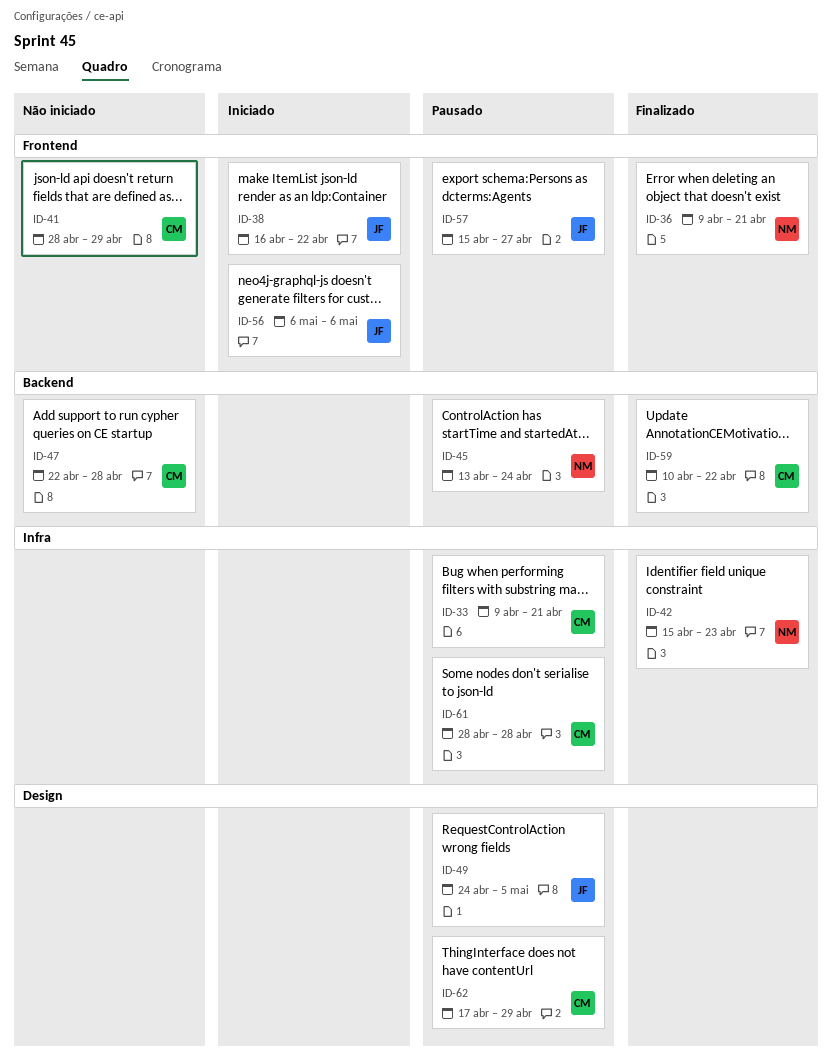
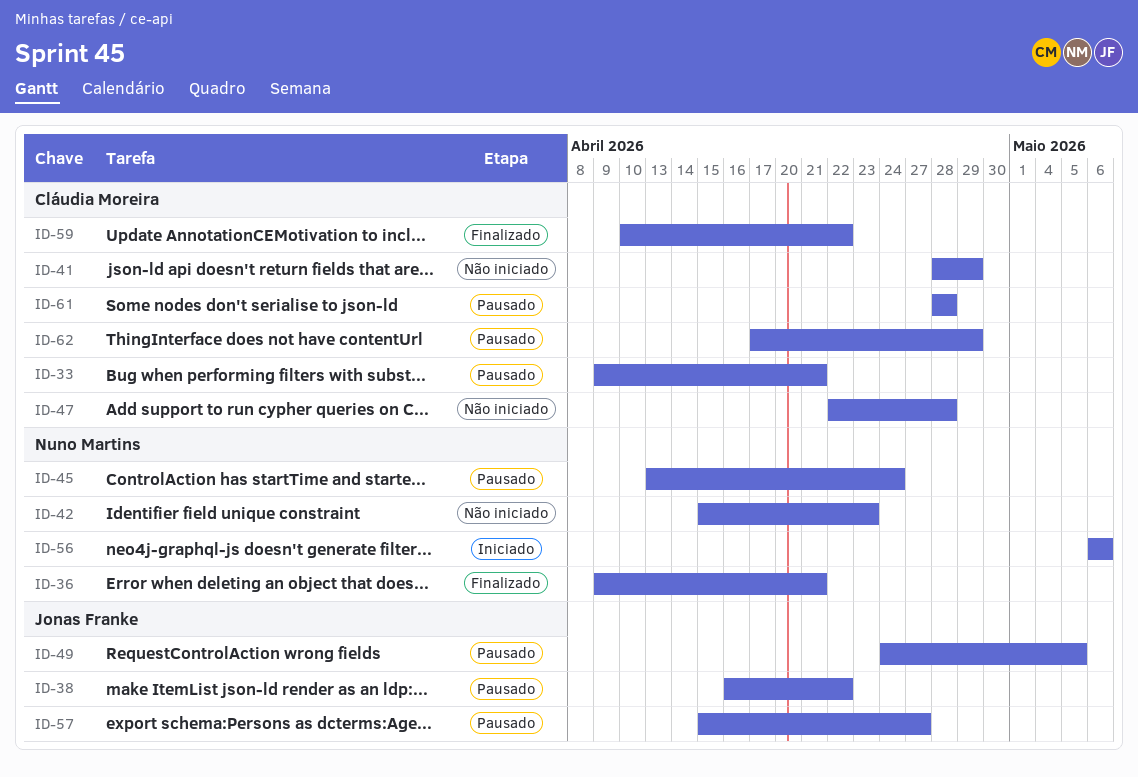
ID-38, status: Iniciado -> Pausado
ID-42, status: Finalizado -> Não iniciado
ID-56, owner: Jonas Franke -> Nuno Martins

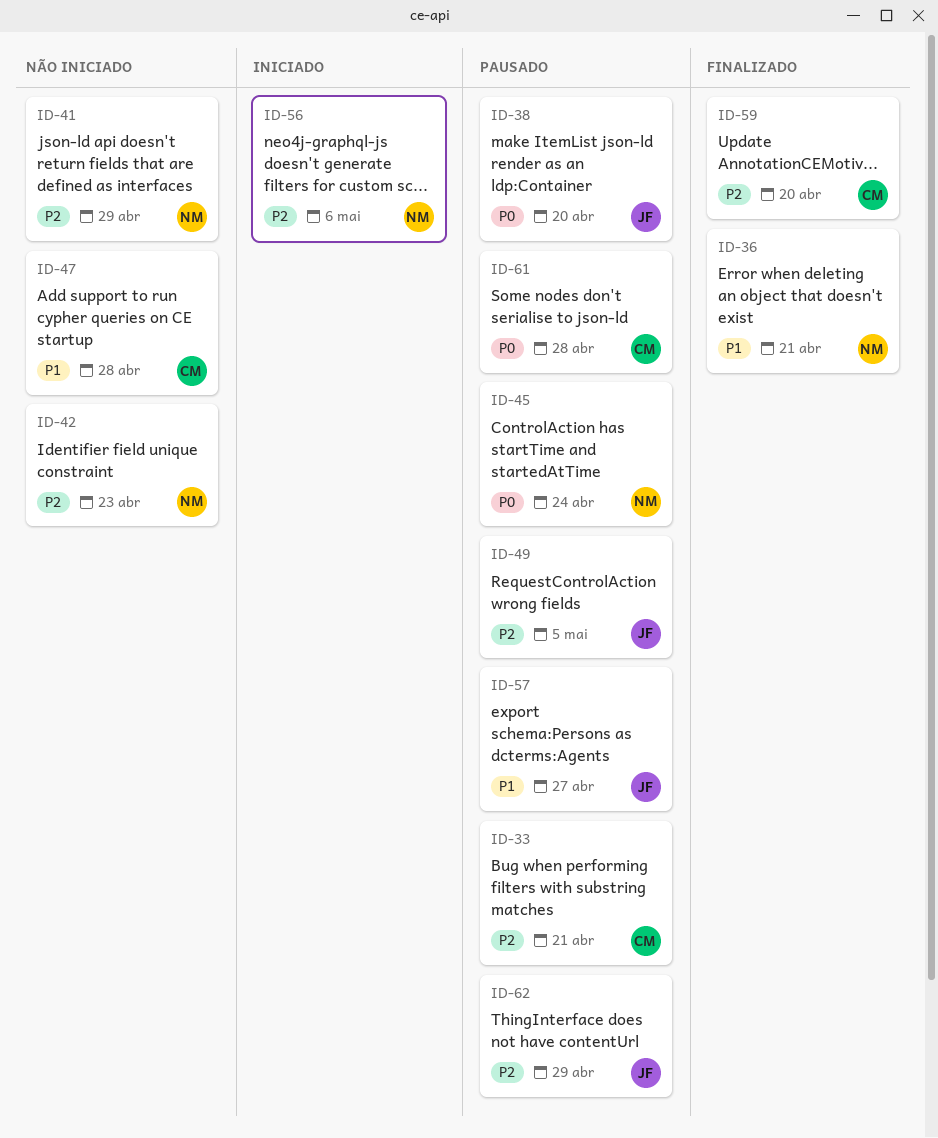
ID-38, due: Apr 22 -> Apr 20
ID-41, owner: Cláudia Moreira -> Nuno Martins
ID-59, due: Apr 22 -> Apr 20
ID-62, owner: Cláudia Moreira -> Jonas Franke

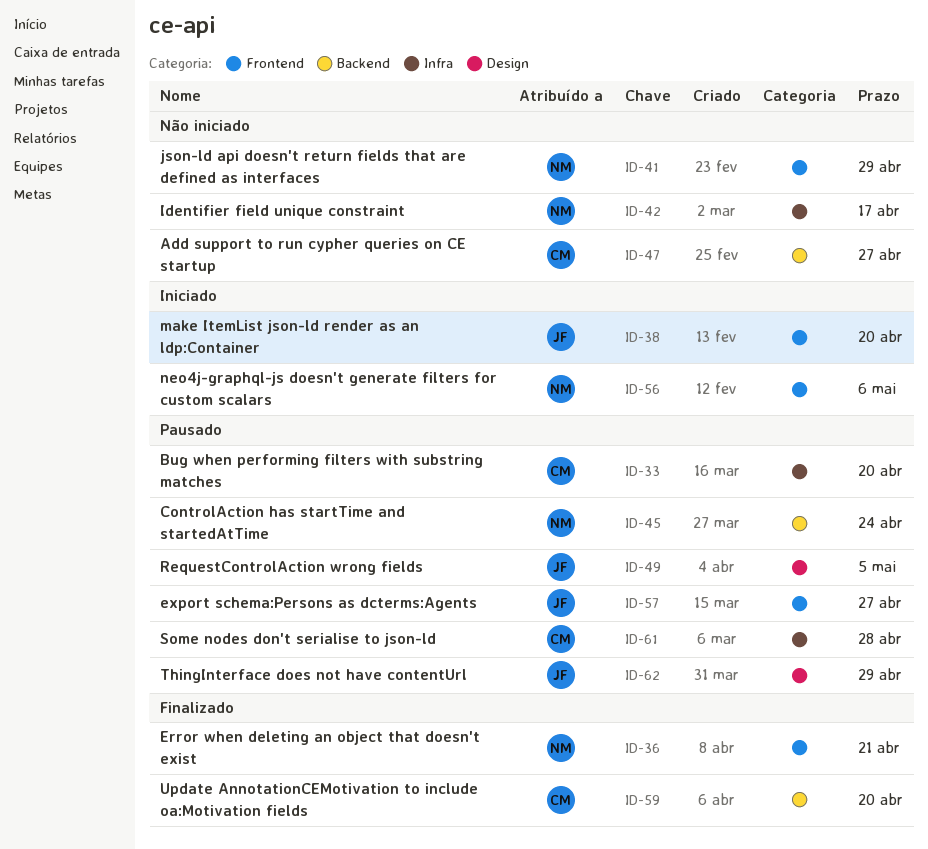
ID-33, due: Apr 21 -> Apr 20
ID-38, status: Pausado -> Iniciado
ID-42, due: Apr 23 -> Apr 17
ID-47, due: Apr 28 -> Apr 27

